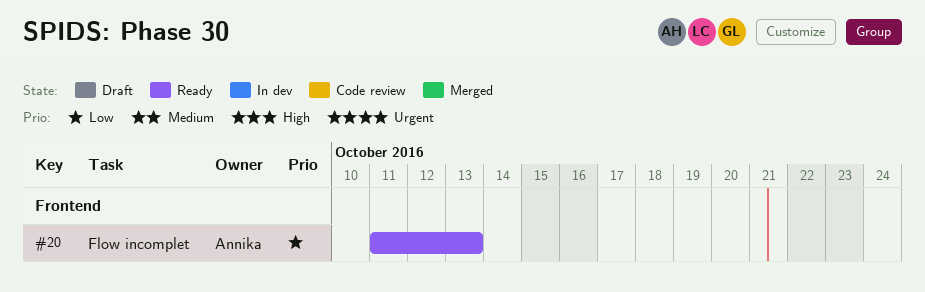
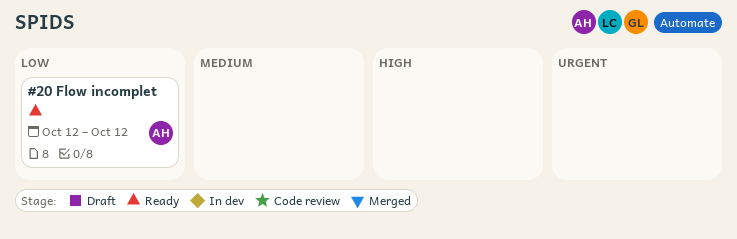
#20, start: Oct 11 -> Oct 12
#20, due: Oct 13 -> Oct 12

